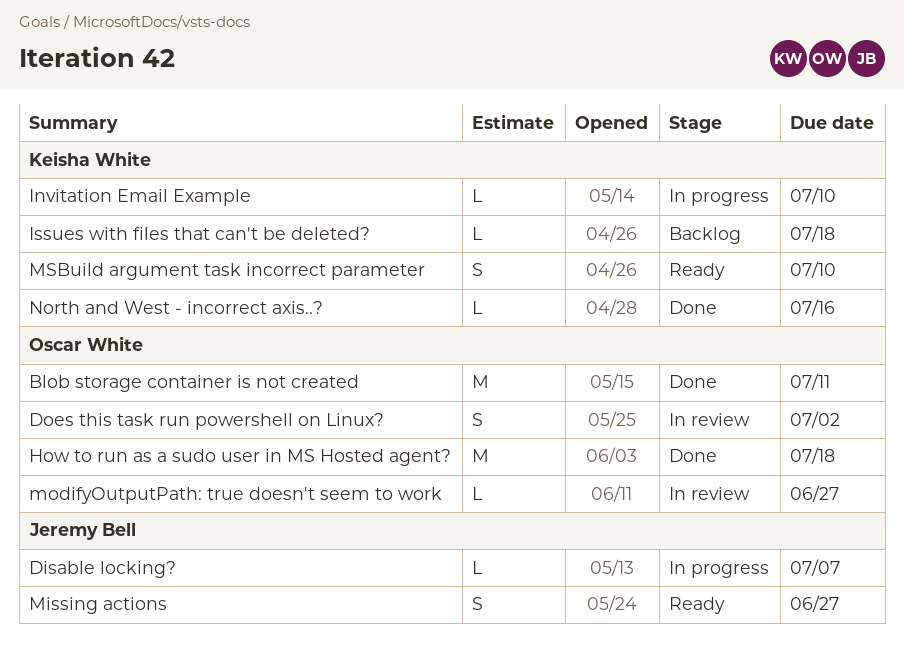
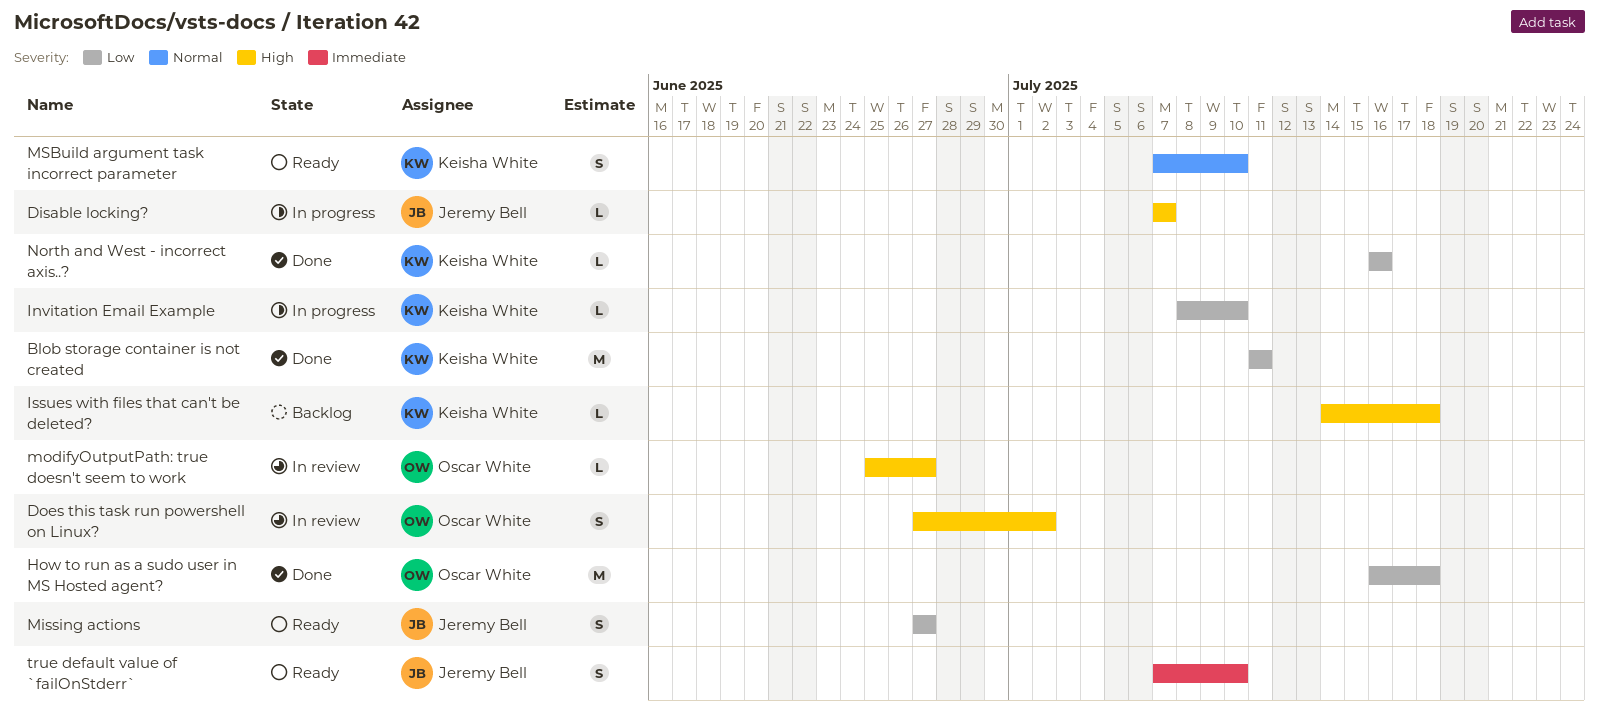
Blob storage container is not created, owner: Oscar White -> Keisha White
true default value of `failOnStderr`: none -> present

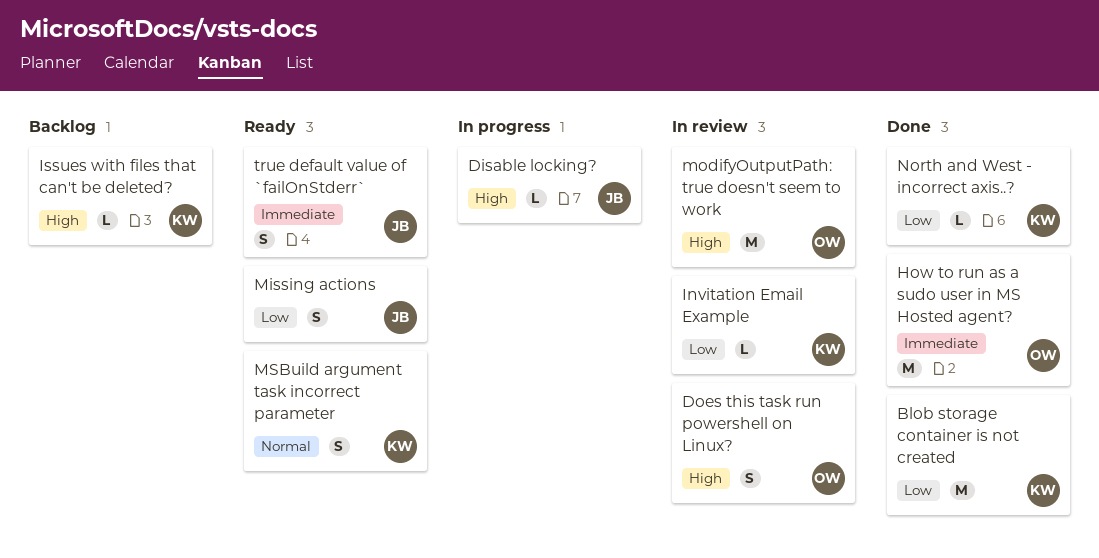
How to run as a sudo user in MS Hosted agent?, priority: Low -> Immediate
Invitation Email Example, status: In progress -> In review
modifyOutputPath: true doesn't seem to work, estimate: L -> M

